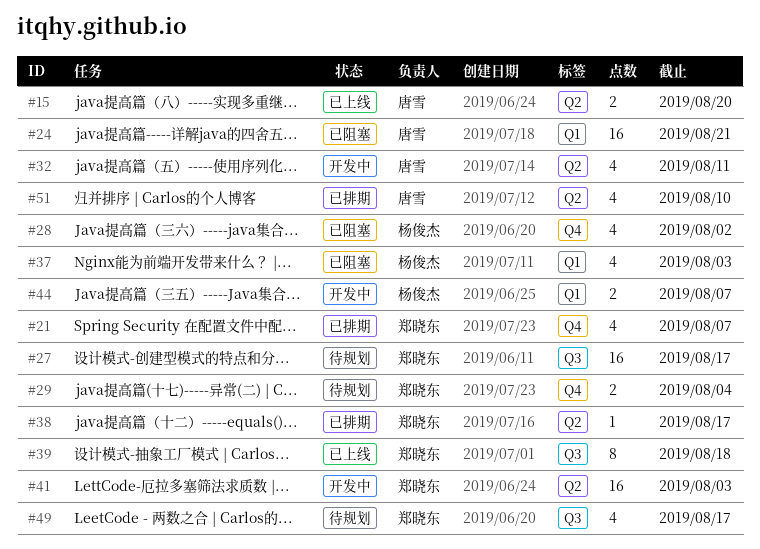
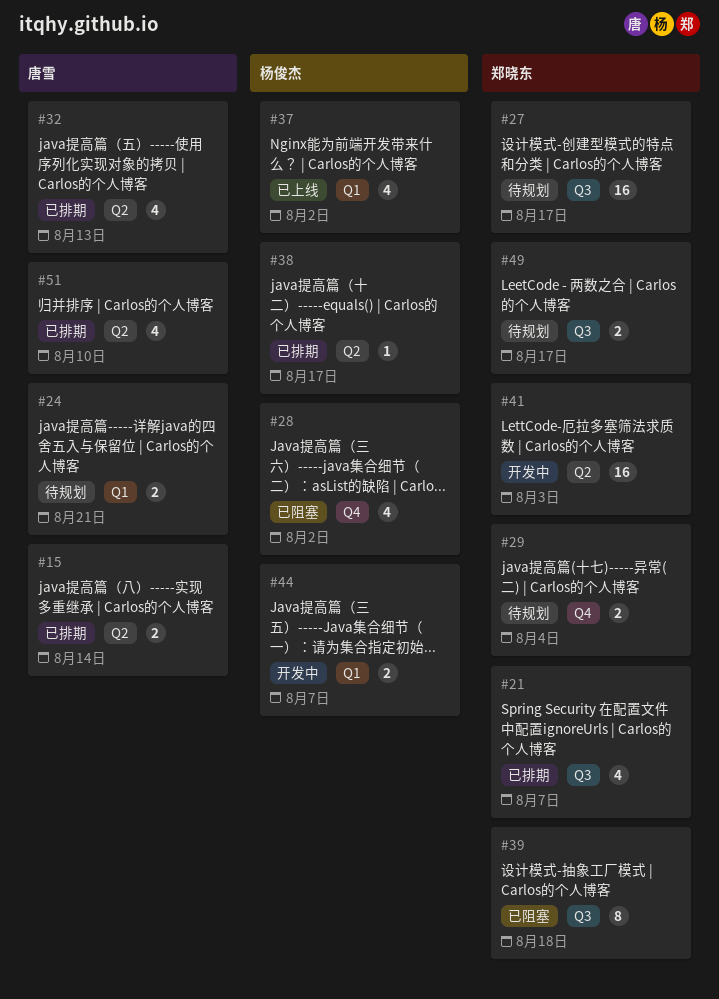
#15, status: 已上线 -> 已排期
#15, due: Aug 20 -> Aug 14
#21, label: Q4 -> Q3
#24, status: 已阻塞 -> 待规划
#24, estimate: 16 -> 2
#32, status: 开发中 -> 已排期
#32, due: Aug 11 -> Aug 13
#37, status: 已阻塞 -> 已上线
#37, due: Aug 3 -> Aug 2
#38, owner: 郑晓东 -> 杨俊杰
#39, status: 已上线 -> 已阻塞
#49, estimate: 4 -> 2

